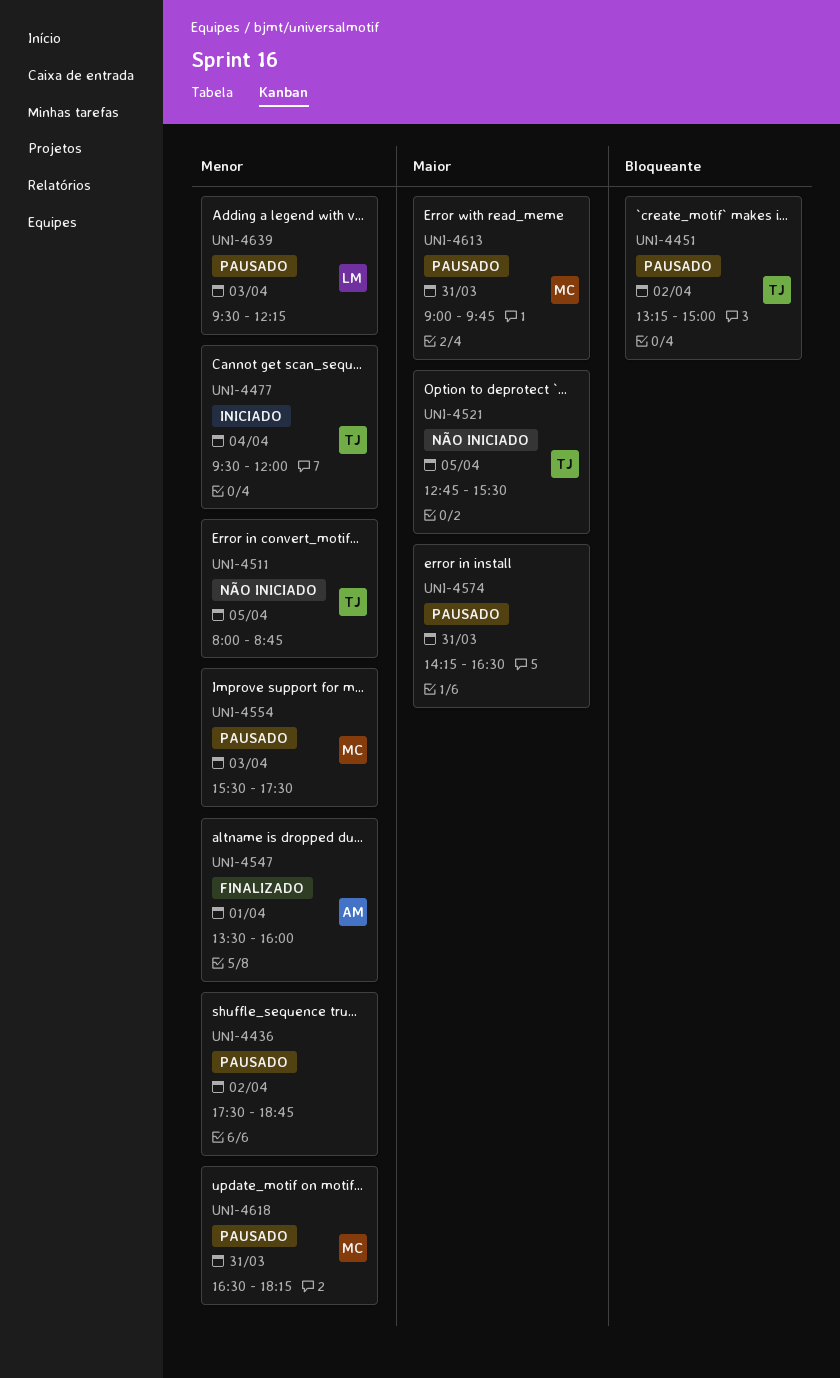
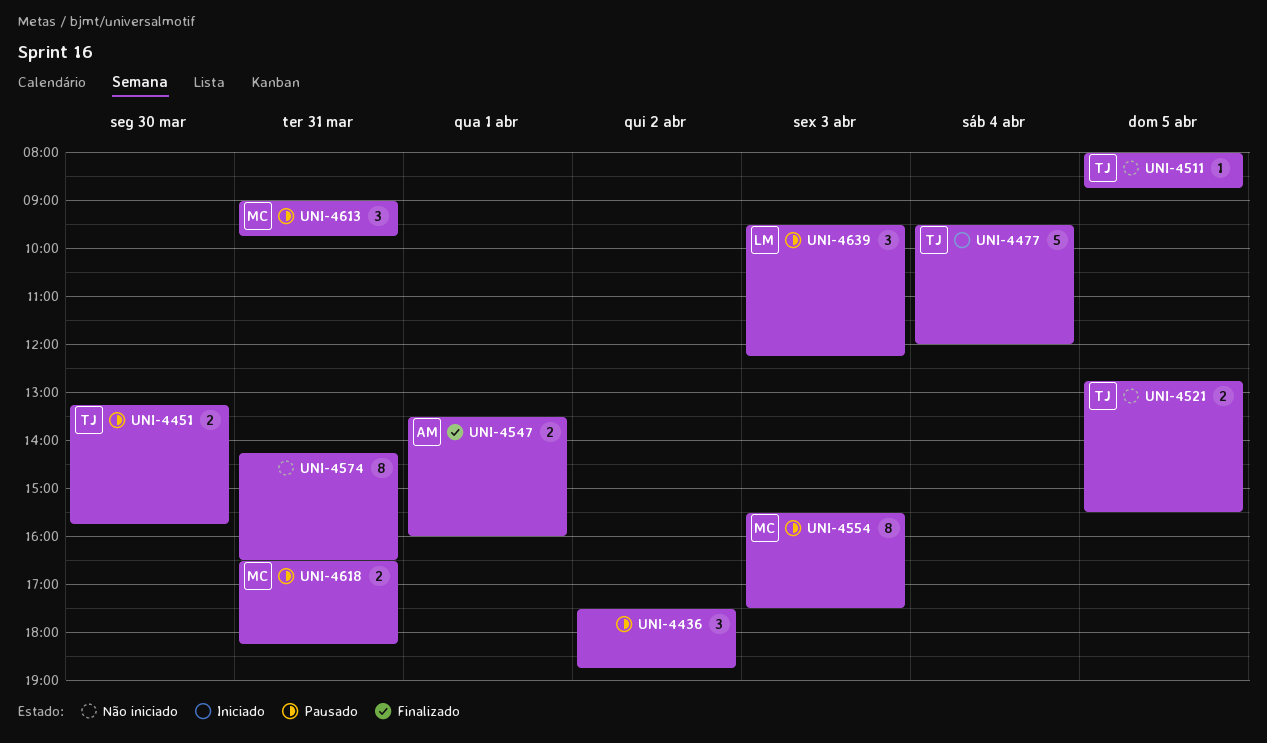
UNI-4451, day: Apr 2 -> Mar 30
UNI-4451, ends: 15:00 -> 15:45
UNI-4574, status: Pausado -> Não iniciado

